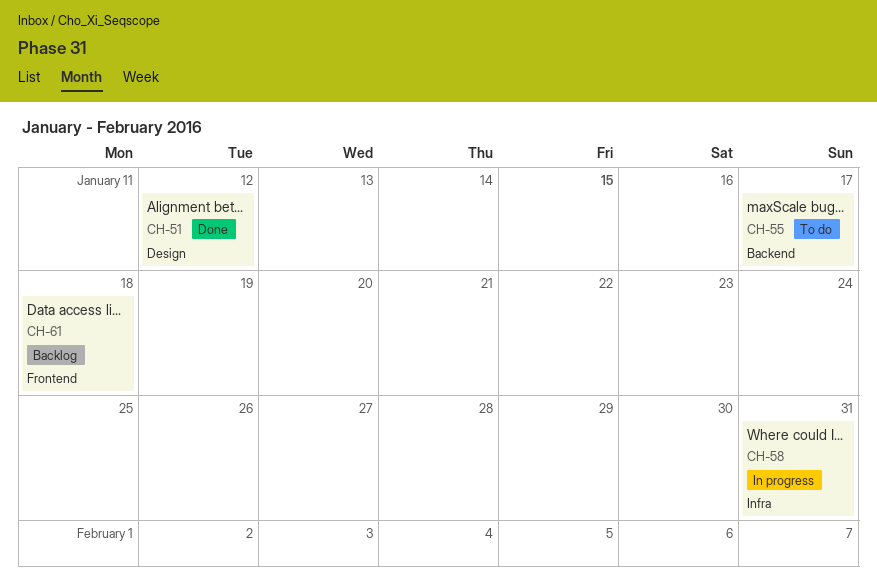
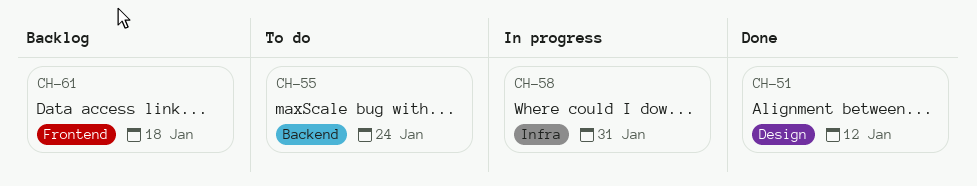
CH-55, due: Jan 17 -> Jan 24

